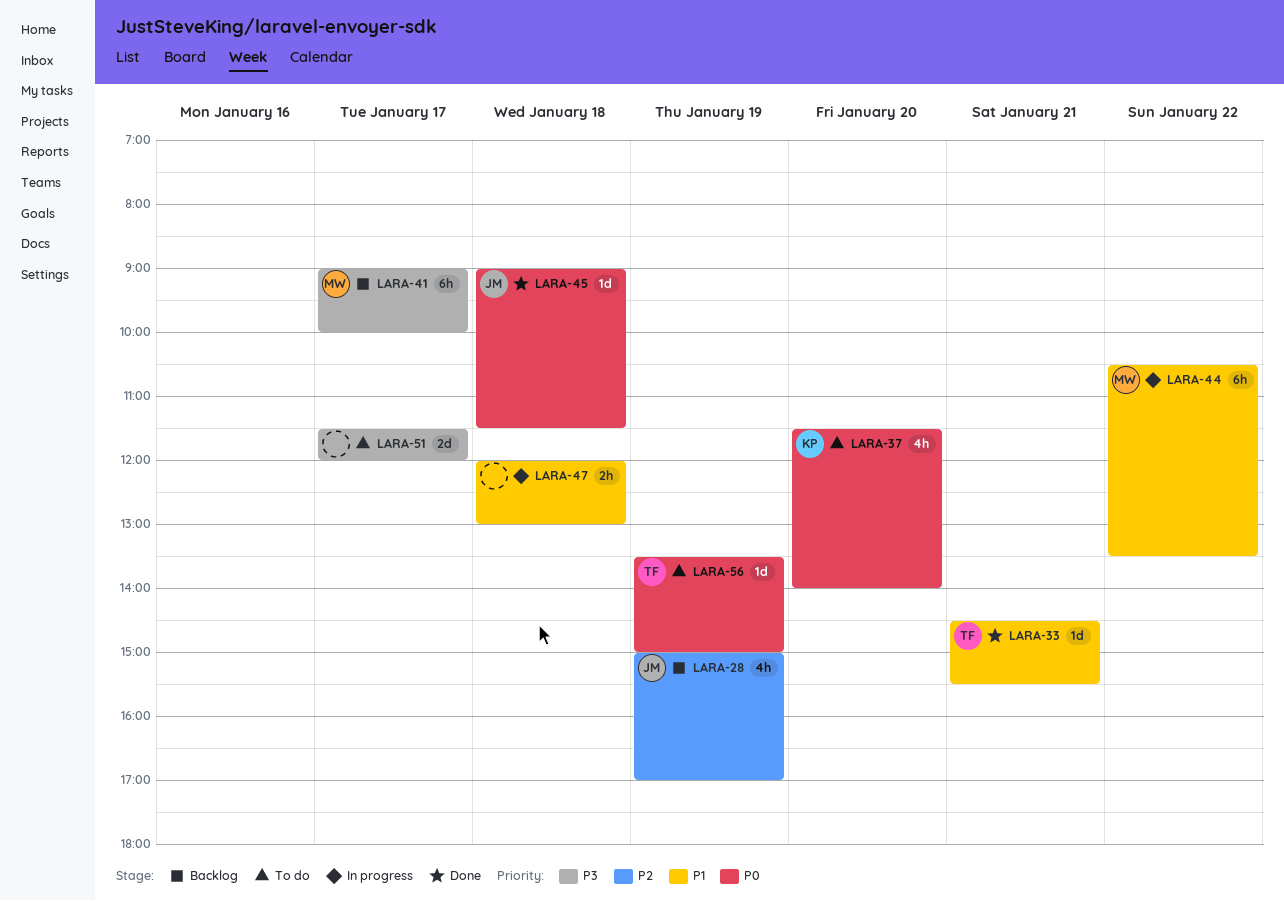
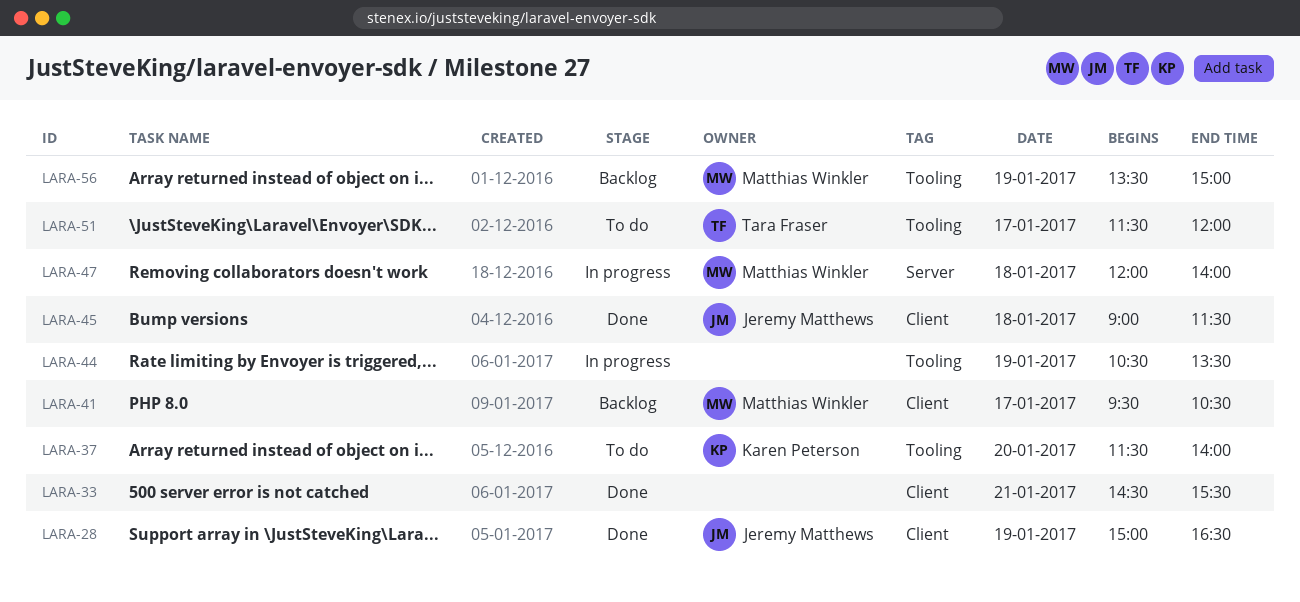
LARA-28, status: Backlog -> Done
LARA-28, ends: 17:00 -> 16:30
LARA-33, owner: Tara Fraser -> none
LARA-41, begins: 09:00 -> 09:30
LARA-41, ends: 10:00 -> 10:30
LARA-44, owner: Matthias Winkler -> none
LARA-44, day: Jan 22 -> Jan 19
LARA-47, owner: none -> Matthias Winkler
LARA-47, ends: 13:00 -> 14:00
LARA-51, owner: none -> Tara Fraser
LARA-56, status: To do -> Backlog
LARA-56, owner: Tara Fraser -> Matthias Winkler

